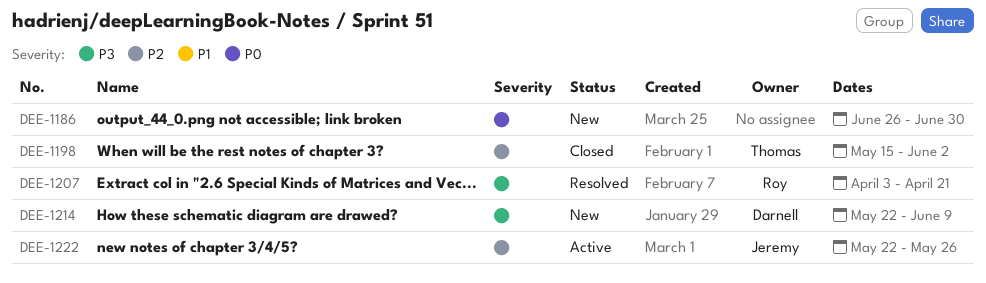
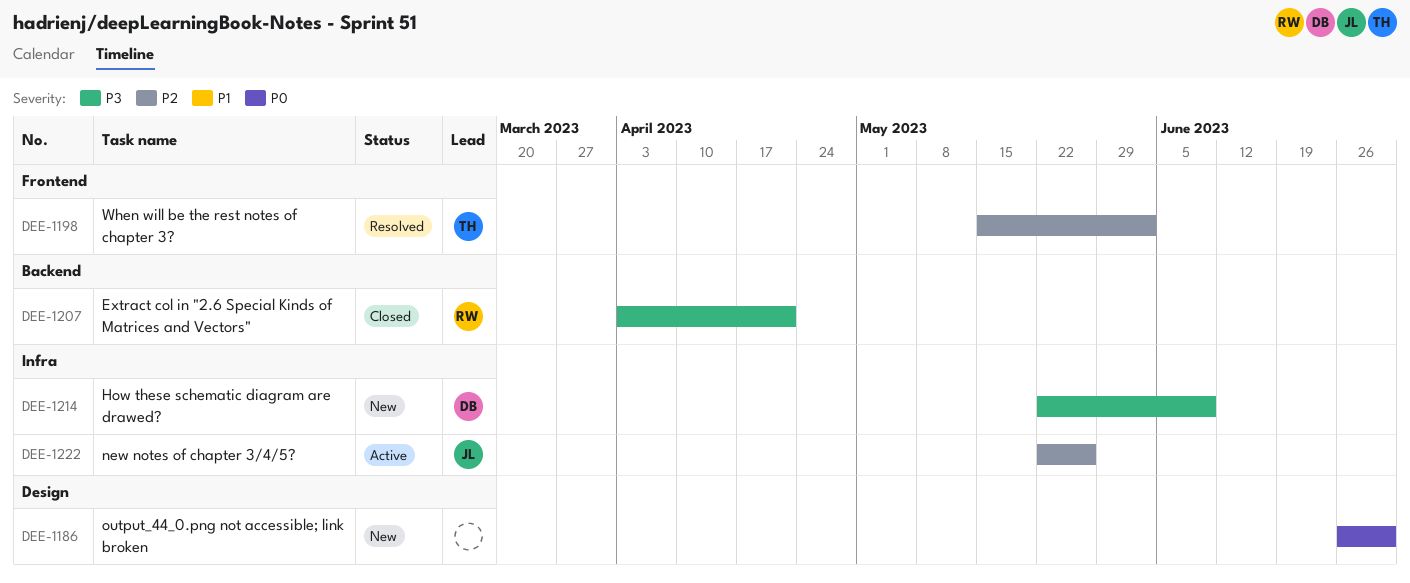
DEE-1198, status: Closed -> Resolved
DEE-1207, status: Resolved -> Closed

